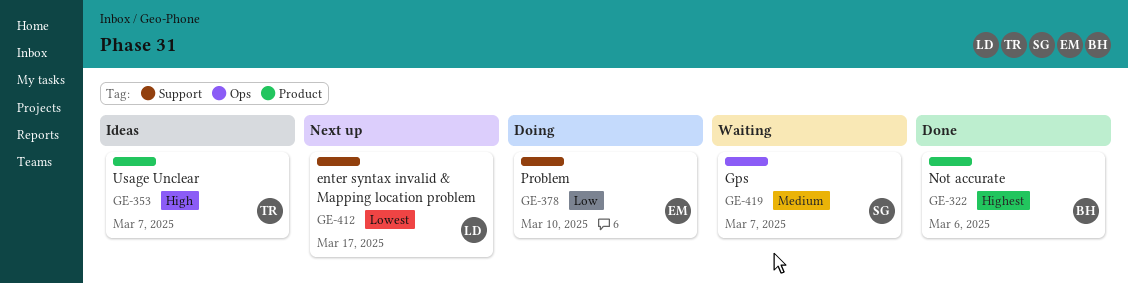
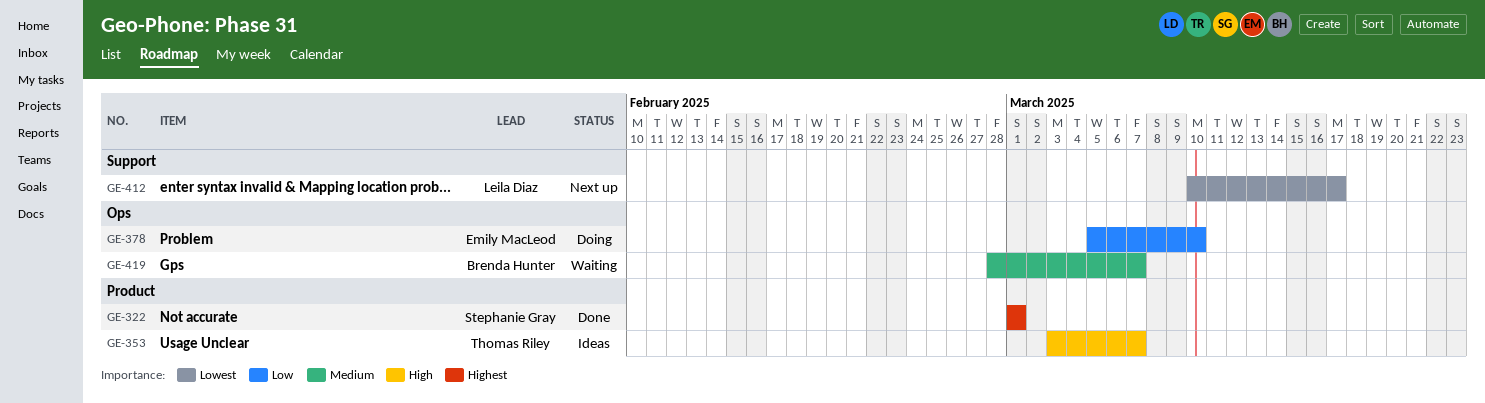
GE-322, owner: Brenda Hunter -> Stephanie Gray
GE-322, due: Mar 6 -> Mar 1
GE-378, label: Support -> Ops
GE-419, owner: Stephanie Gray -> Brenda Hunter

